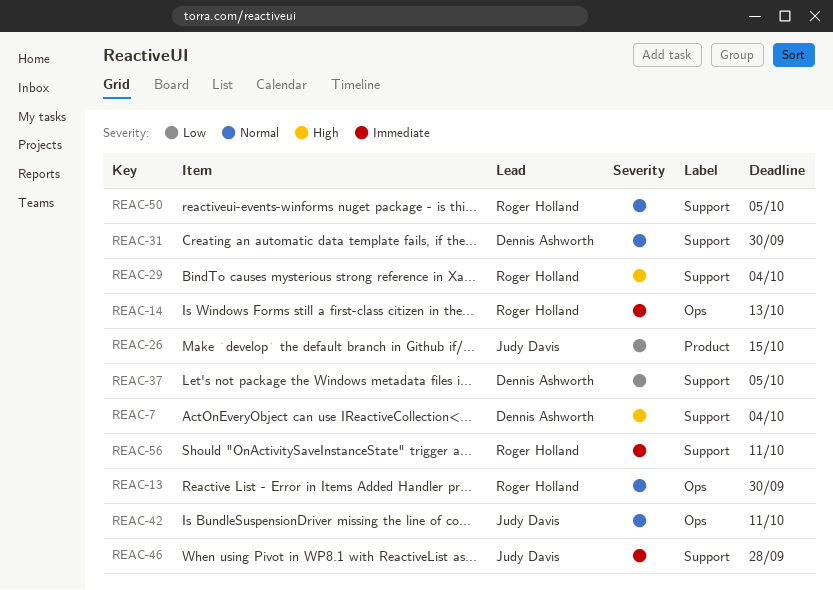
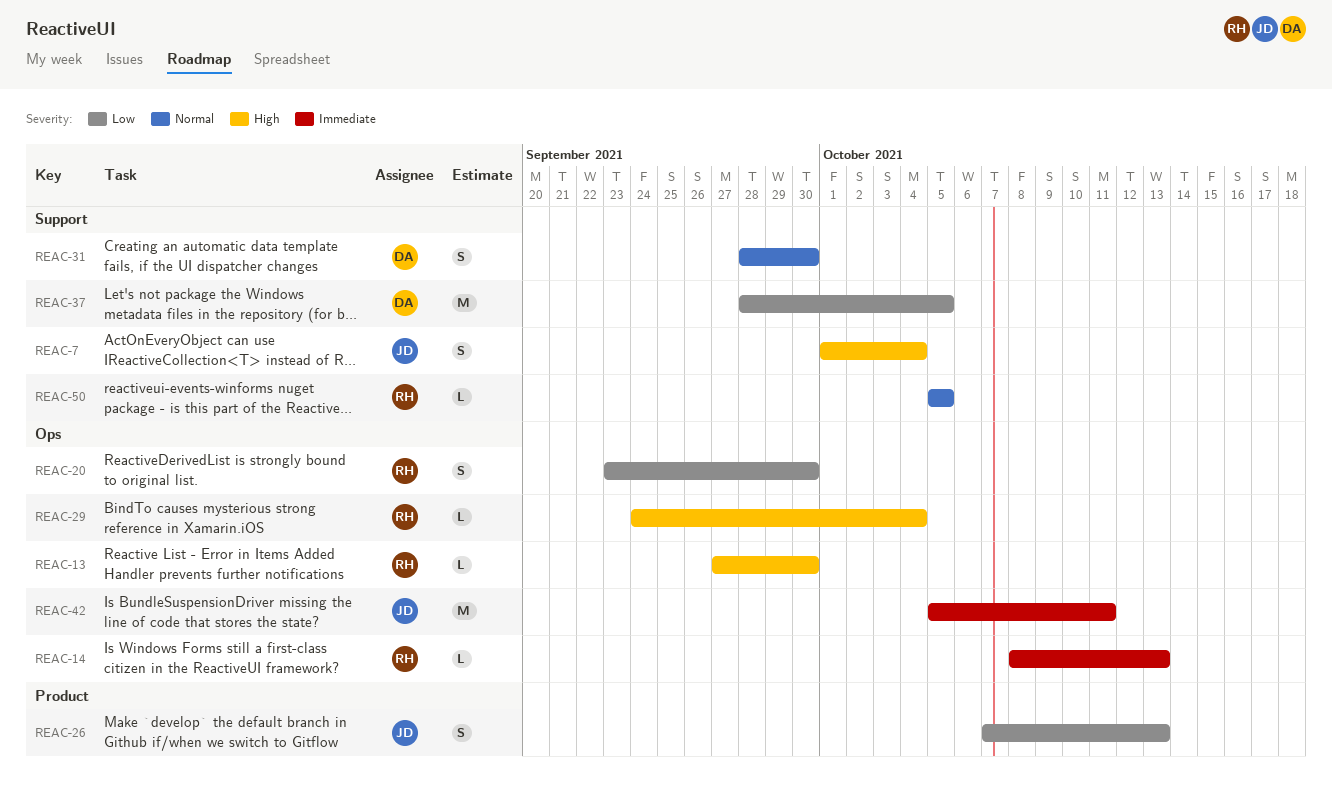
REAC-7, owner: Dennis Ashworth -> Judy Davis
REAC-13, priority: Normal -> High
REAC-20: none -> present
REAC-26, due: Oct 15 -> Oct 13
REAC-29, label: Support -> Ops
REAC-42, priority: Normal -> Immediate
REAC-46: present -> none
REAC-56: present -> none

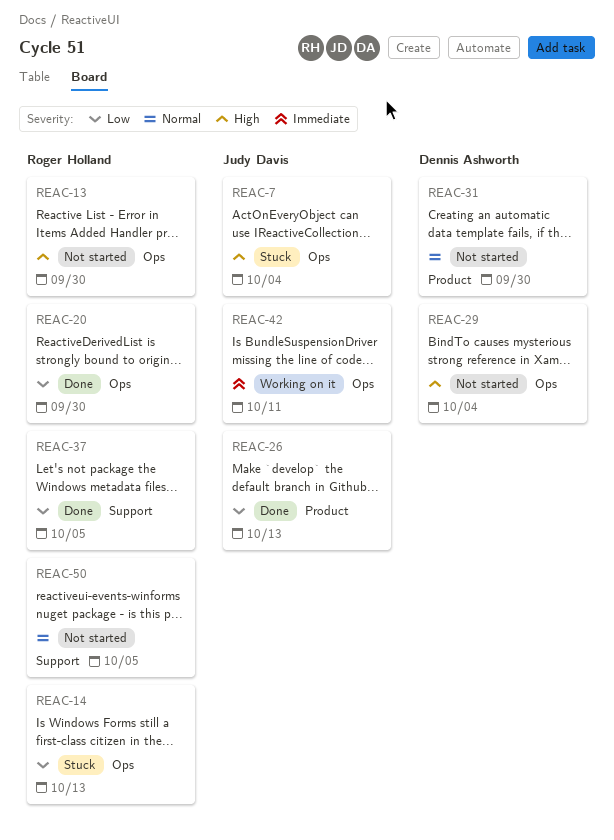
REAC-7, label: Support -> Ops
REAC-14, priority: Immediate -> Low
REAC-29, owner: Roger Holland -> Dennis Ashworth
REAC-31, label: Support -> Product
REAC-37, owner: Dennis Ashworth -> Roger Holland

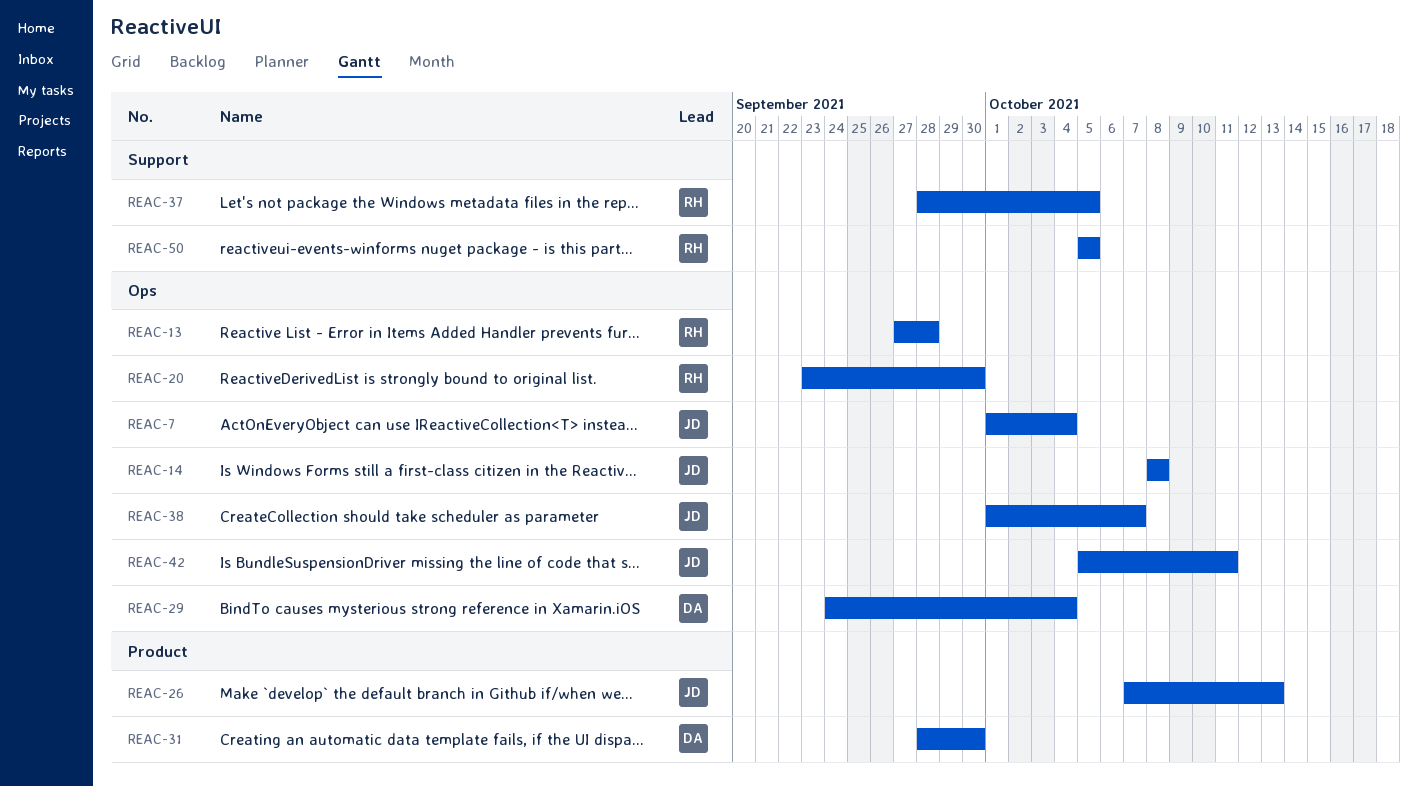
REAC-13, due: Sep 30 -> Sep 28
REAC-14, owner: Roger Holland -> Judy Davis
REAC-14, due: Oct 13 -> Oct 8
REAC-38: none -> present

